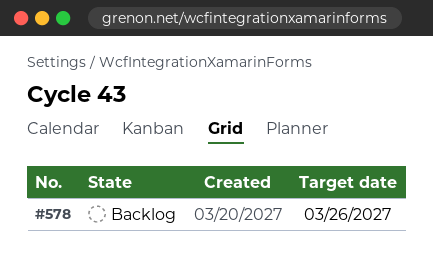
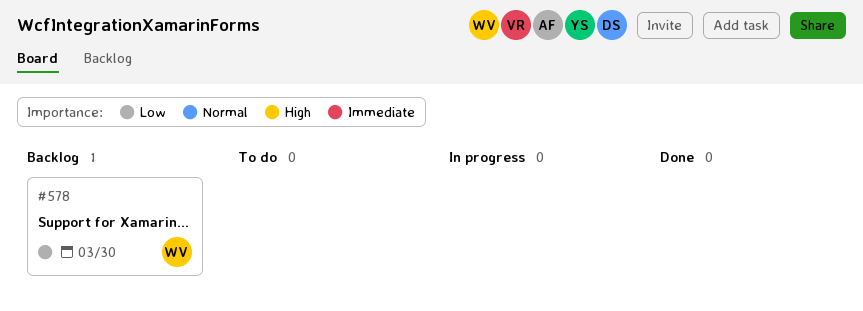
#578, due: Mar 26 -> Mar 30

